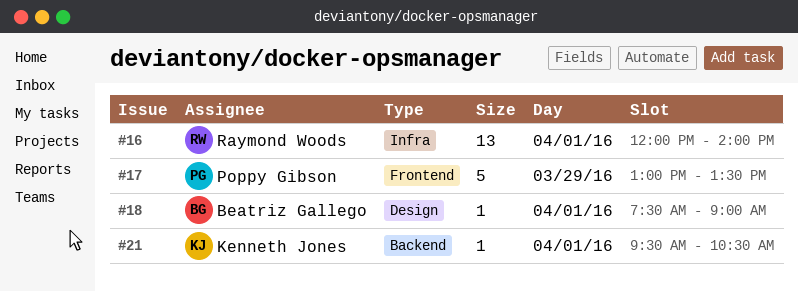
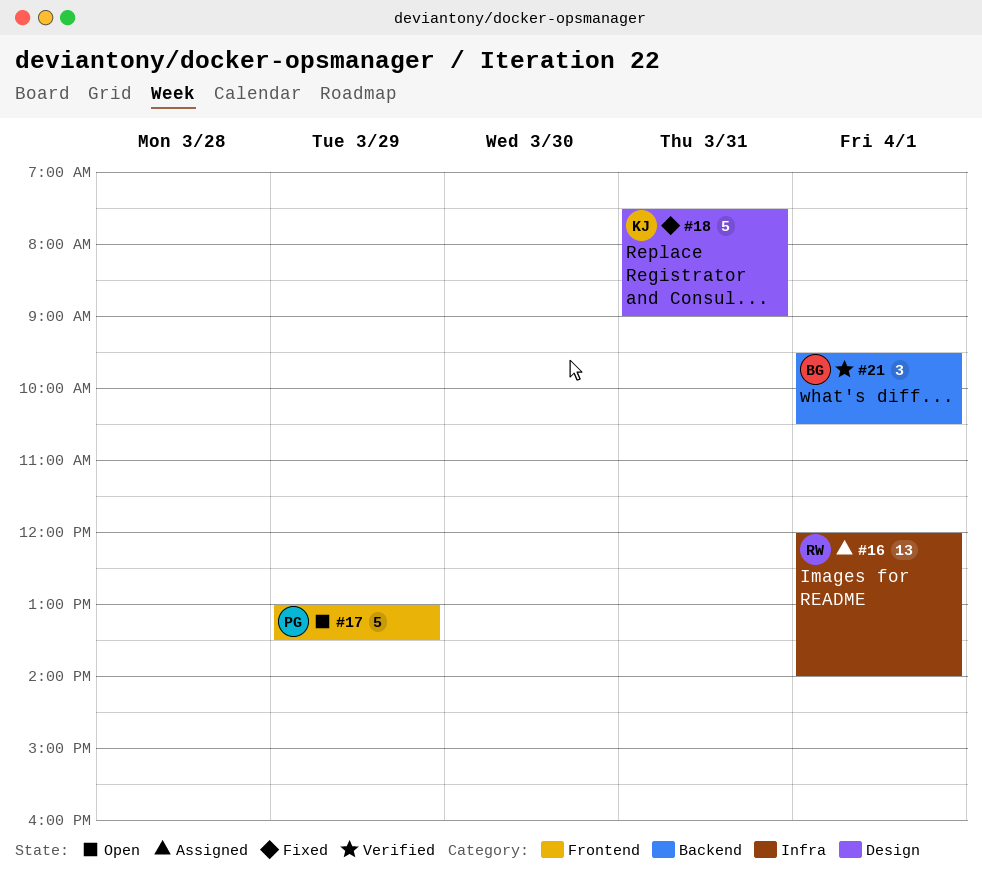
#18, owner: Beatriz Gallego -> Kenneth Jones
#18, estimate: 1 -> 5
#18, day: Apr 1 -> Mar 31
#21, owner: Kenneth Jones -> Beatriz Gallego
#21, estimate: 1 -> 3

